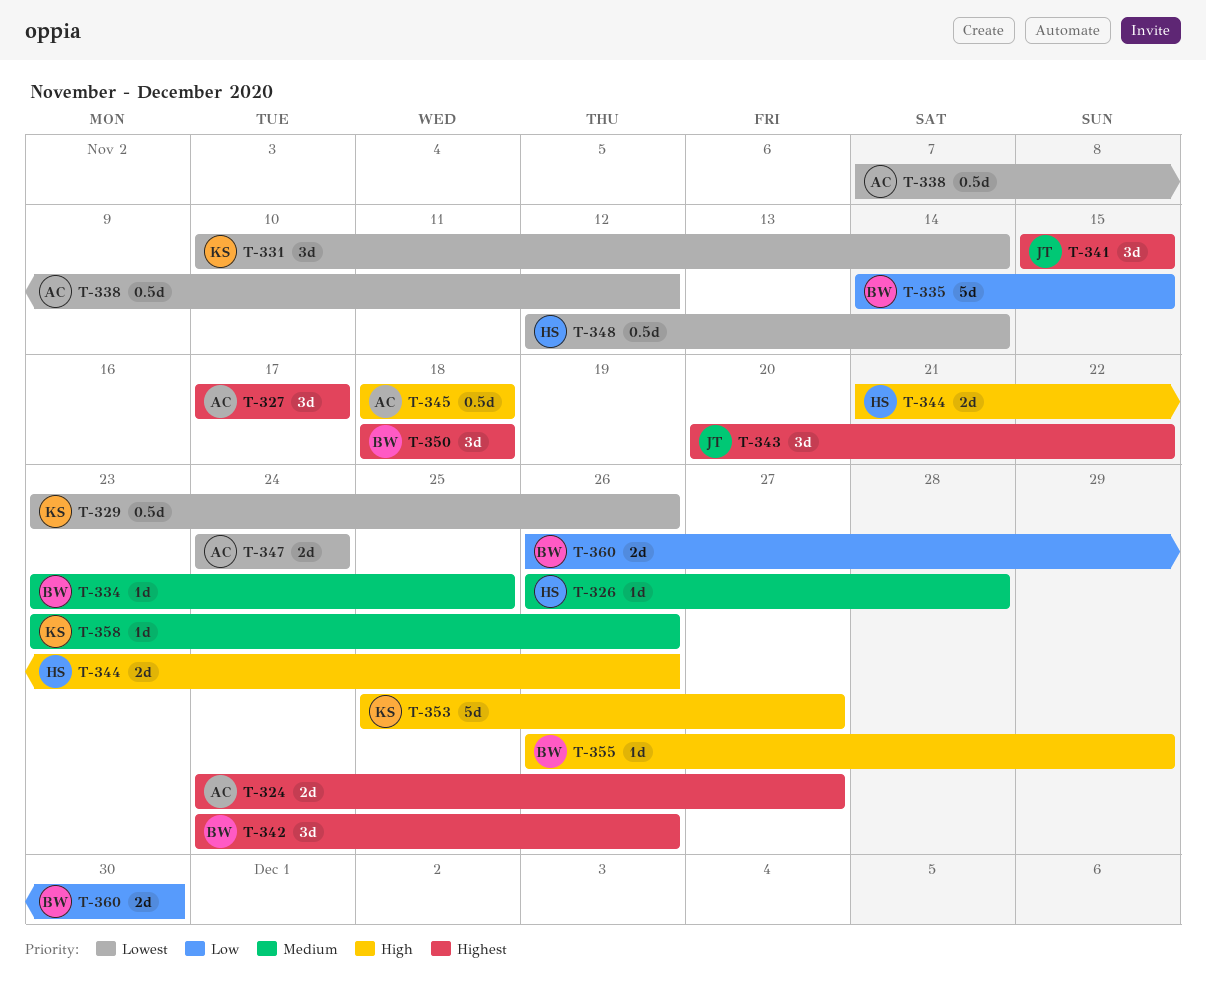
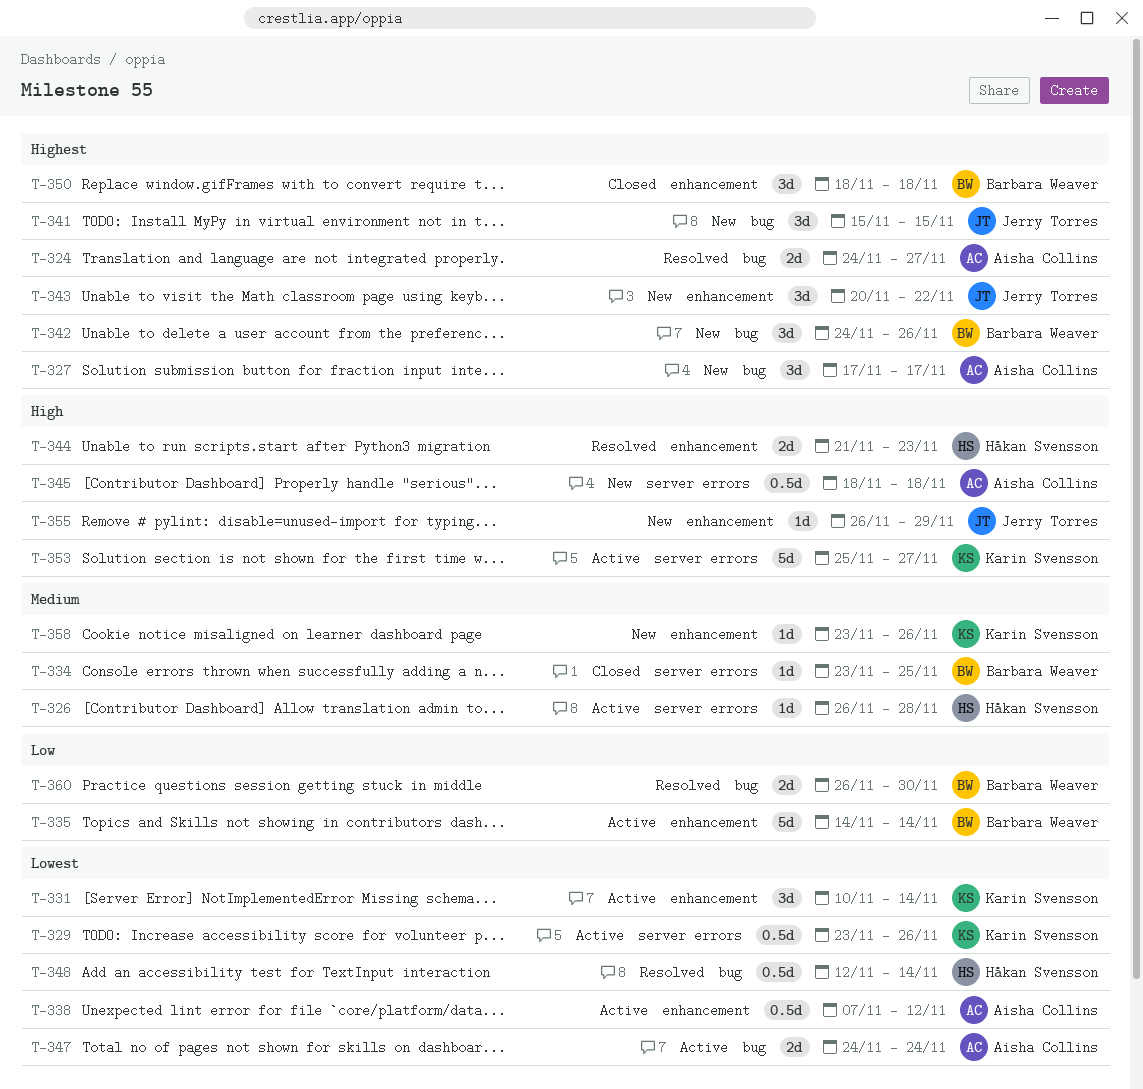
T-335, due: Nov 15 -> Nov 14
T-344, due: Nov 26 -> Nov 23
T-355, owner: Barbara Weaver -> Jerry Torres

